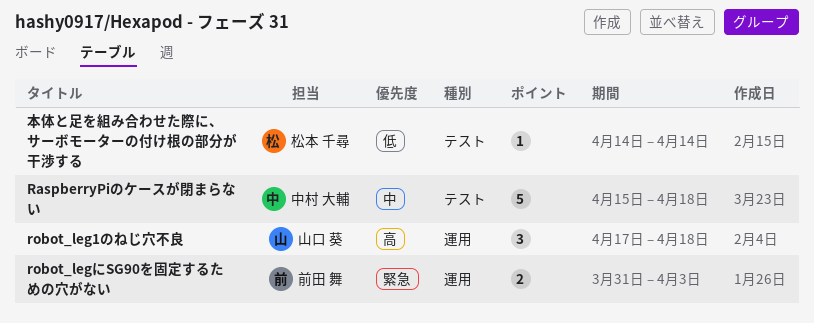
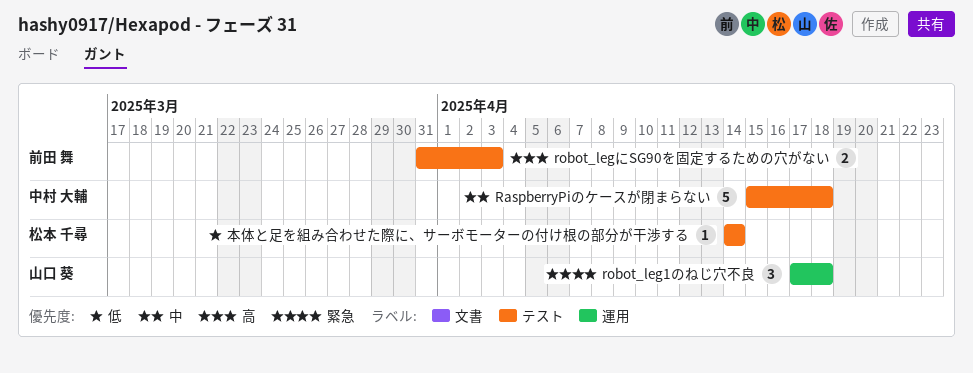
robot_leg1のねじ穴不良, priority: 高 -> 緊急
robot_legにSG90を固定するための穴がない, priority: 緊急 -> 高
robot_legにSG90を固定するための穴がない, label: 運用 -> テスト

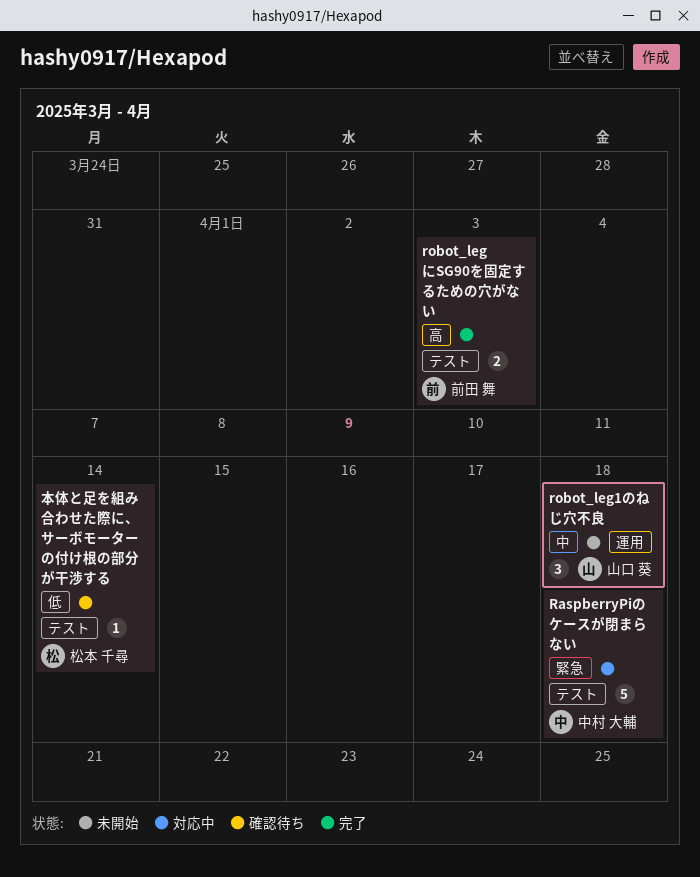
RaspberryPiのケースが閉まらない, priority: 中 -> 緊急
robot_leg1のねじ穴不良, priority: 緊急 -> 中

